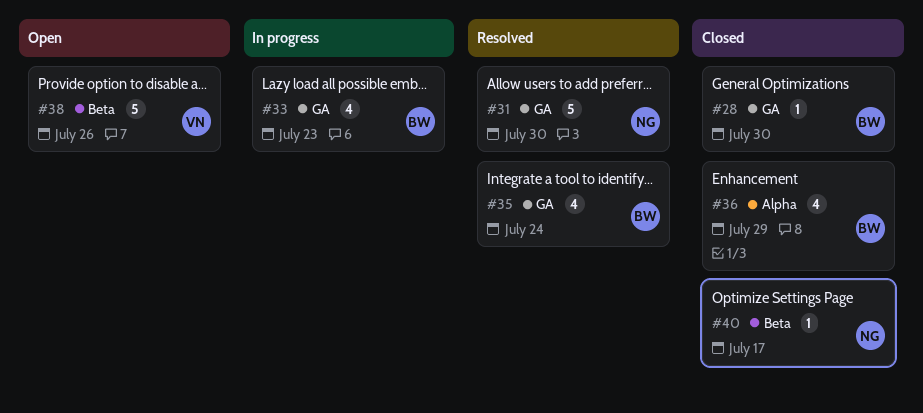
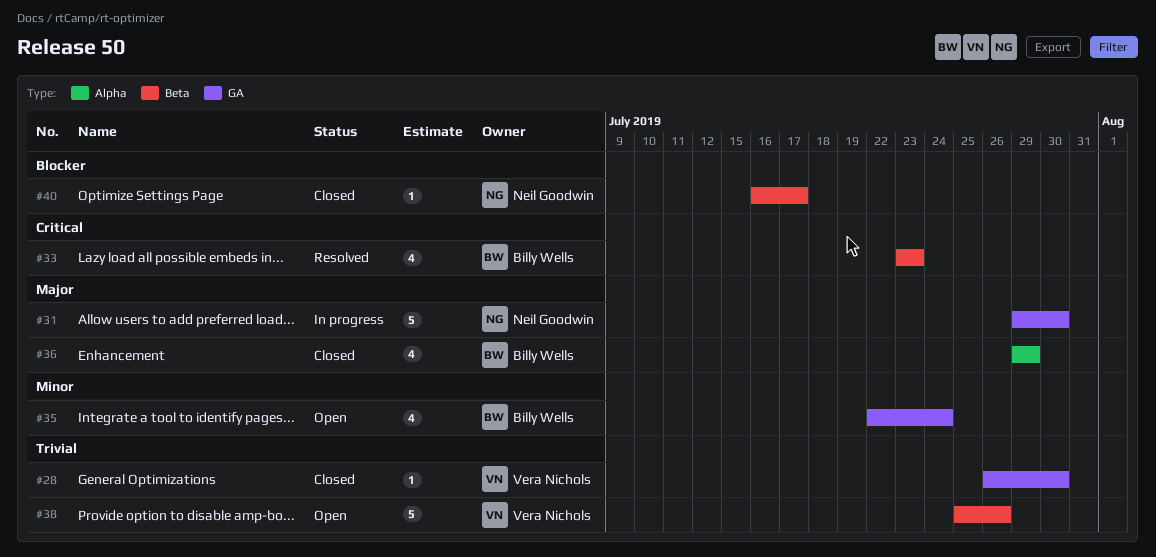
#28, owner: Billy Wells -> Vera Nichols
#31, status: Resolved -> In progress
#33, status: In progress -> Resolved
#33, label: GA -> Beta
#35, status: Resolved -> Open

